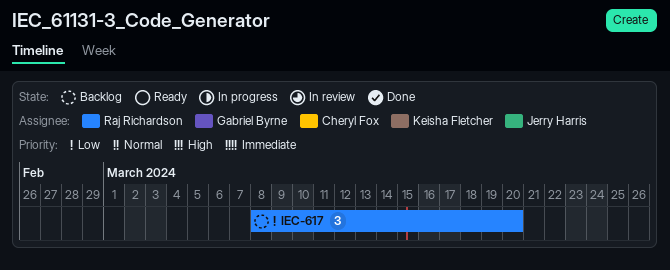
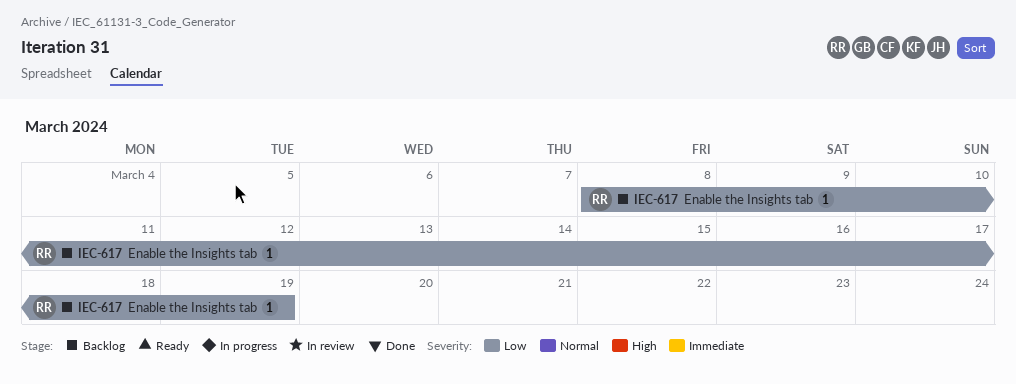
IEC-617, estimate: 3 -> 1
IEC-617, due: Mar 20 -> Mar 19

